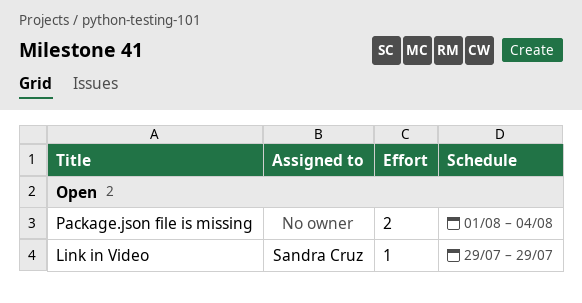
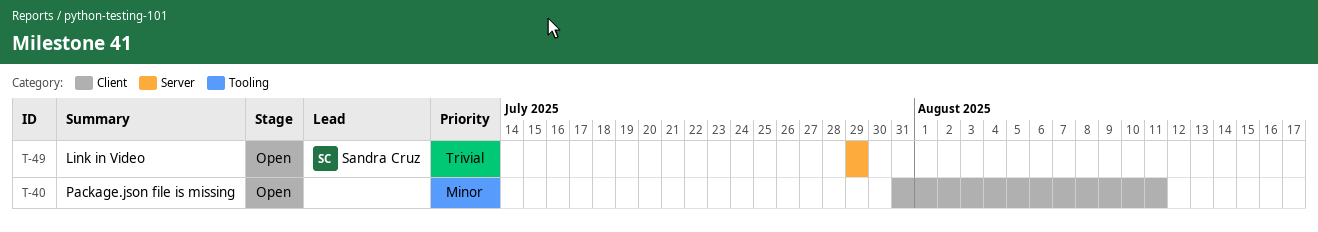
Package.json file is missing, start: Aug 1 -> Jul 31
Package.json file is missing, due: Aug 4 -> Aug 11

